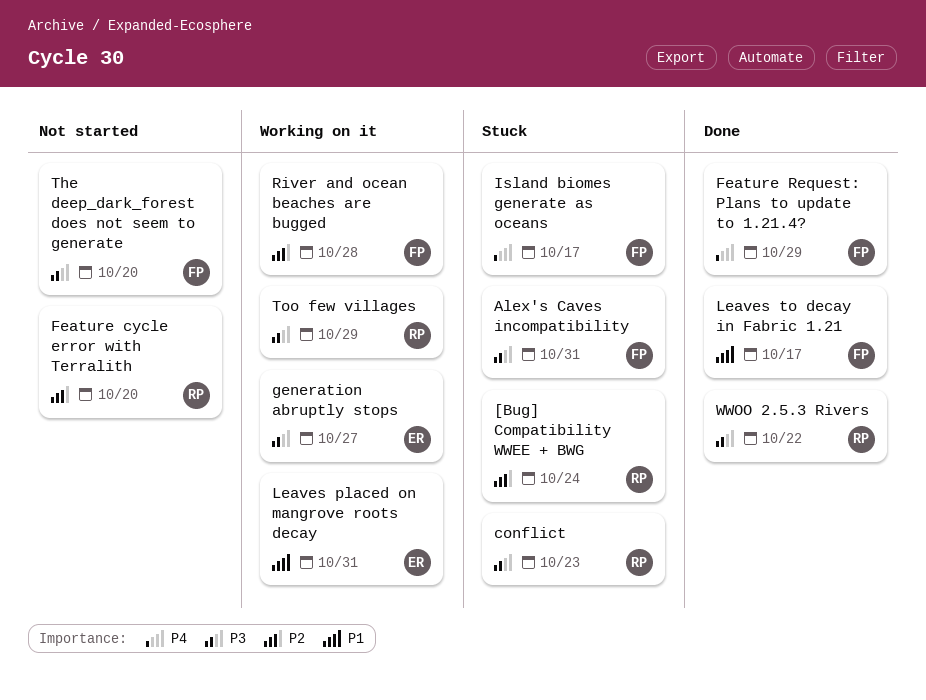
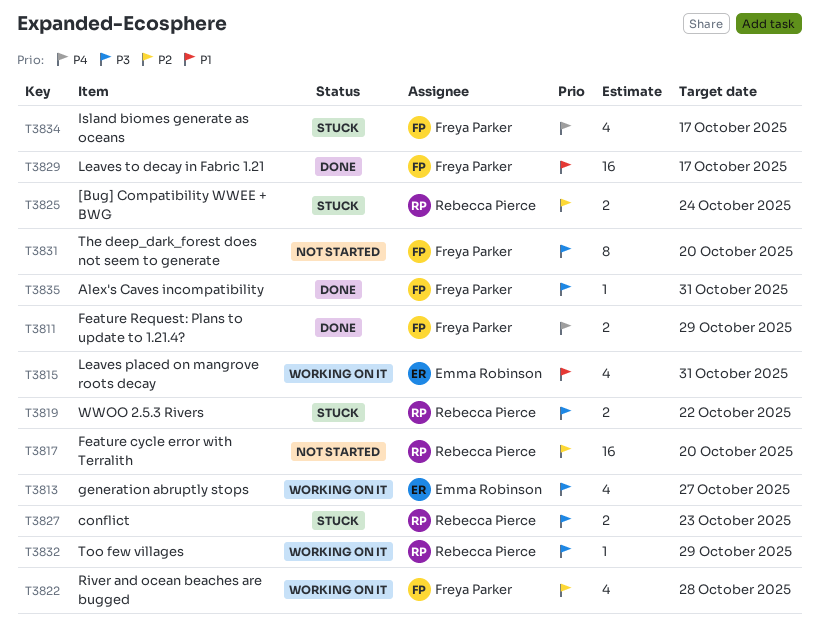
Alex's Caves incompatibility, status: Stuck -> Done
WWOO 2.5.3 Rivers, status: Done -> Stuck

